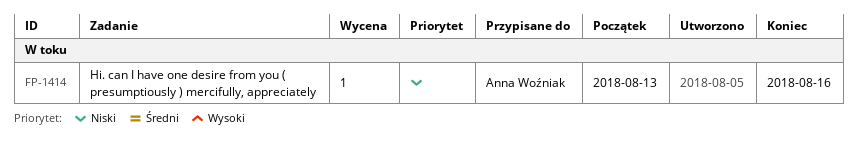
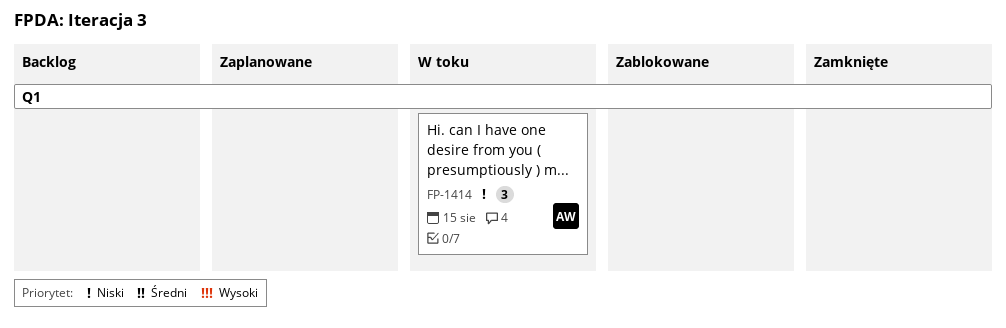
FP-1414, estimate: 1 -> 3
FP-1414, due: Aug 16 -> Aug 15

